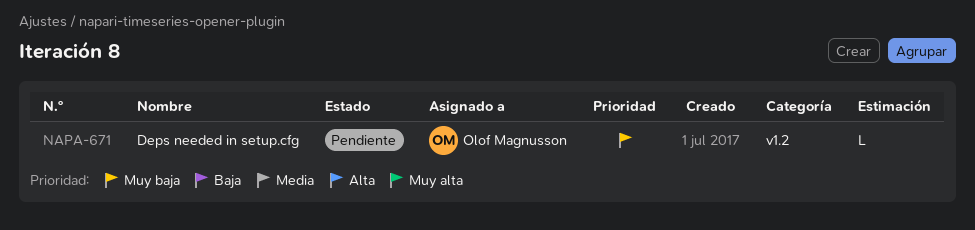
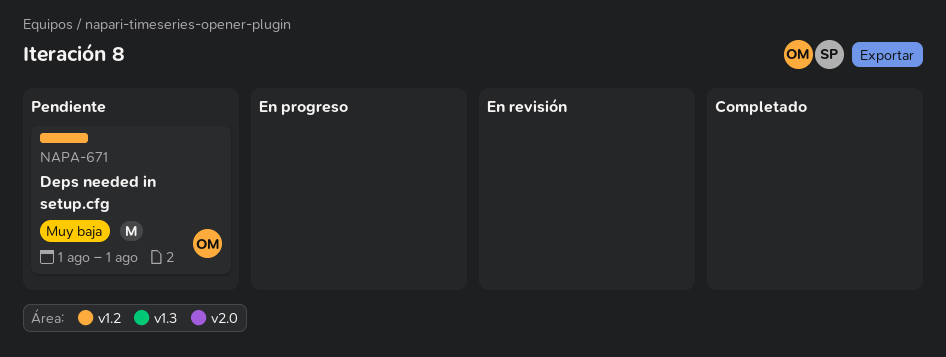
NAPA-671, estimate: L -> M

